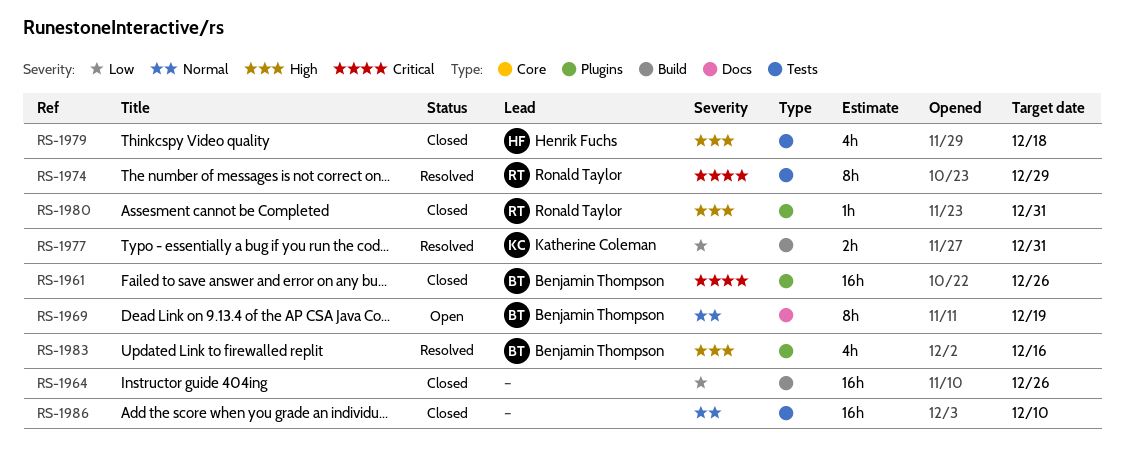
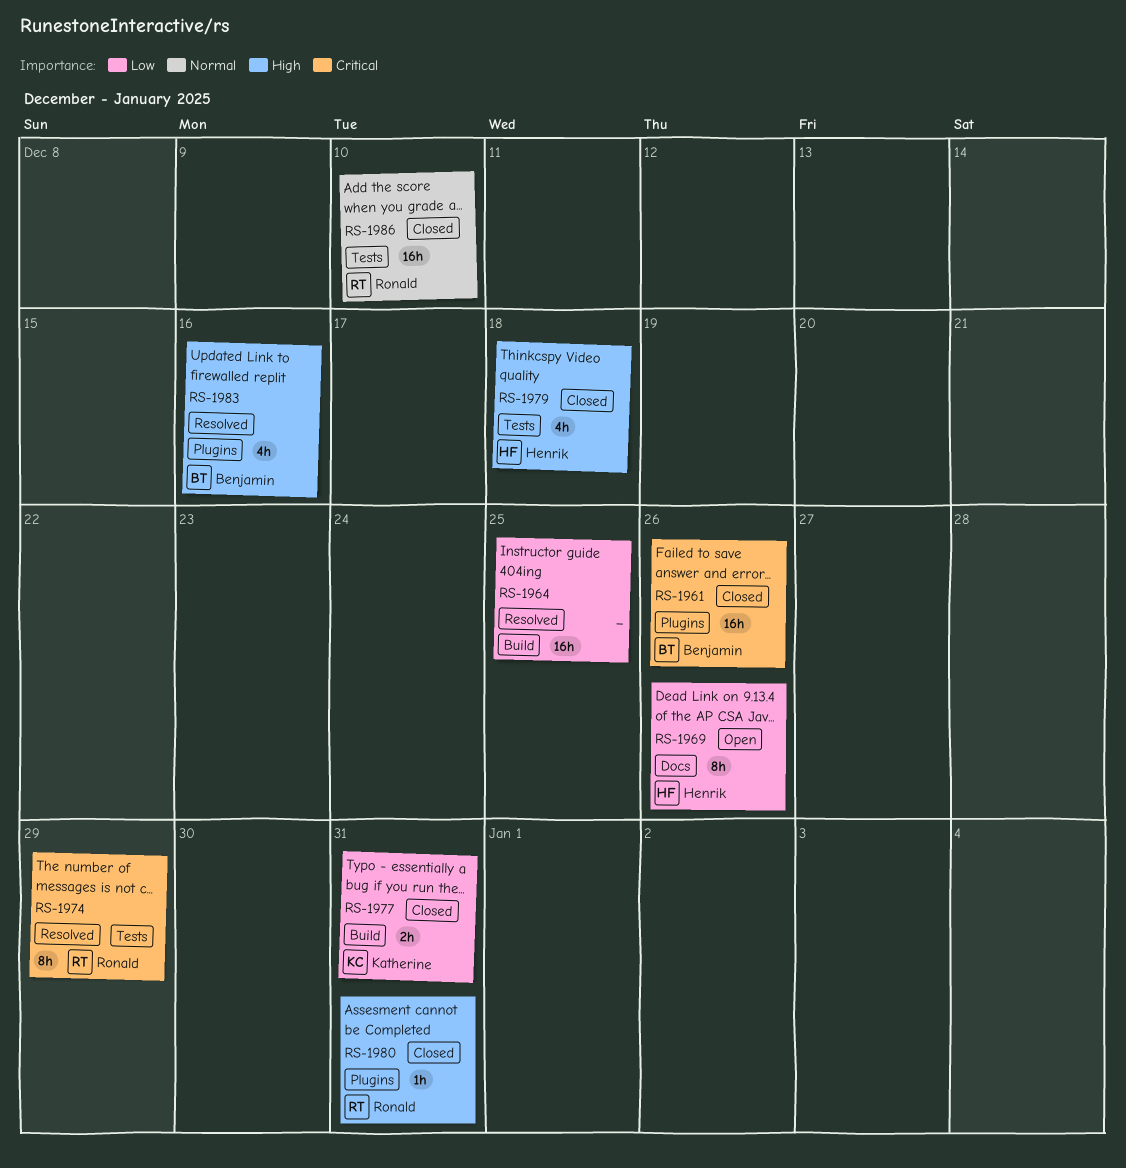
RS-1964, status: Closed -> Resolved
RS-1964, due: Dec 26 -> Dec 25
RS-1969, owner: Benjamin Thompson -> Henrik Fuchs
RS-1969, priority: Normal -> Low
RS-1969, due: Dec 19 -> Dec 26
RS-1977, status: Resolved -> Closed
RS-1986, owner: none -> Ronald Taylor

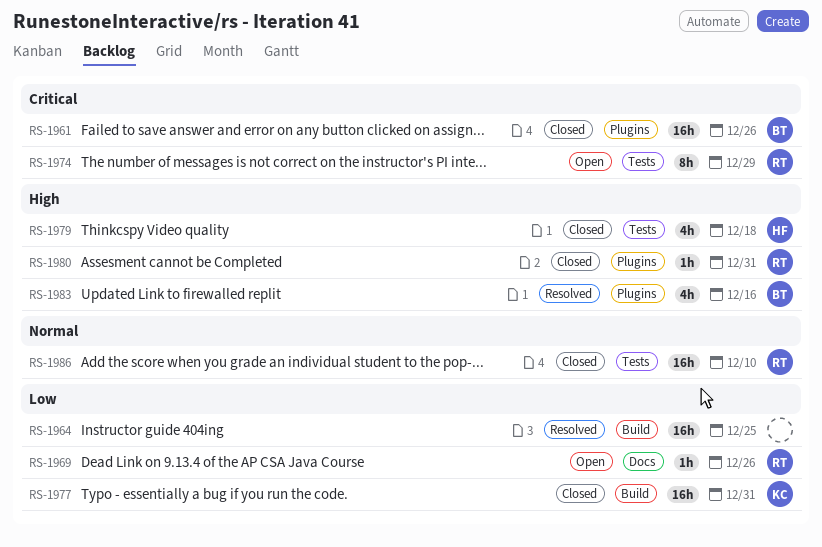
RS-1969, owner: Henrik -> Ronald
RS-1969, estimate: 8h -> 1h
RS-1974, status: Resolved -> Open
RS-1977, estimate: 2h -> 16h

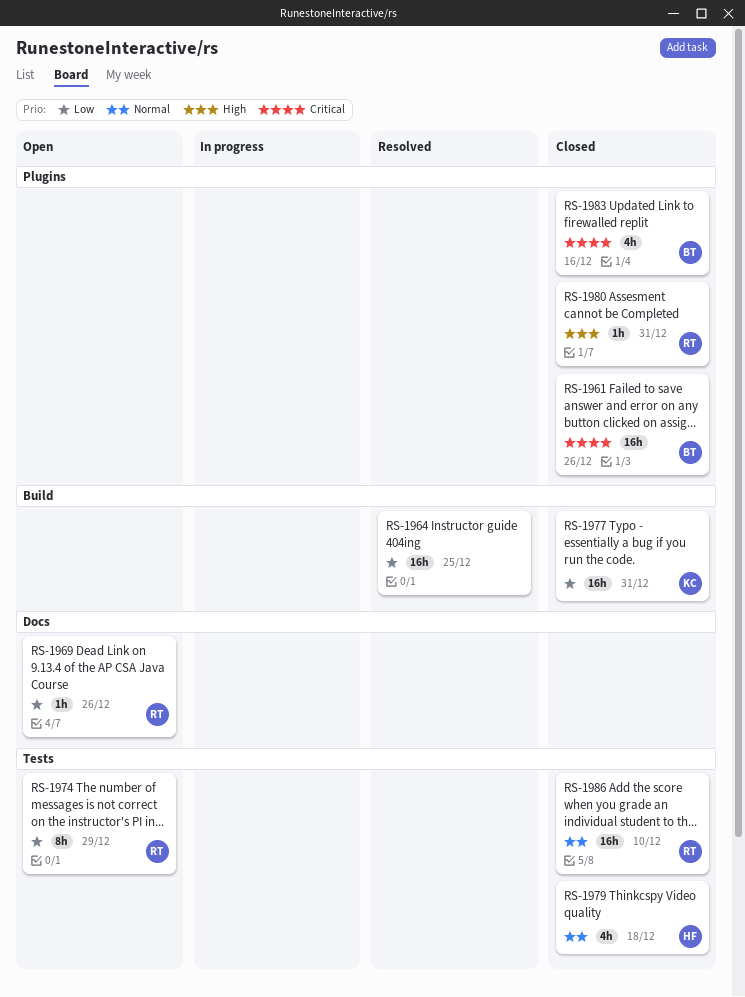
RS-1974, priority: Critical -> Low
RS-1979, priority: High -> Normal
RS-1983, status: Resolved -> Closed
RS-1983, priority: High -> Critical

